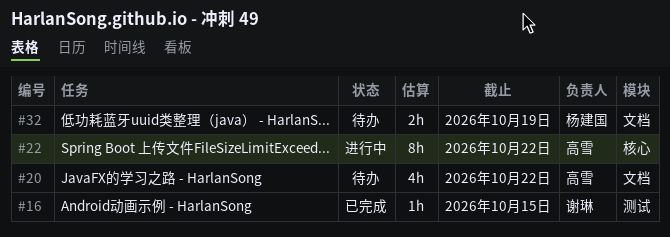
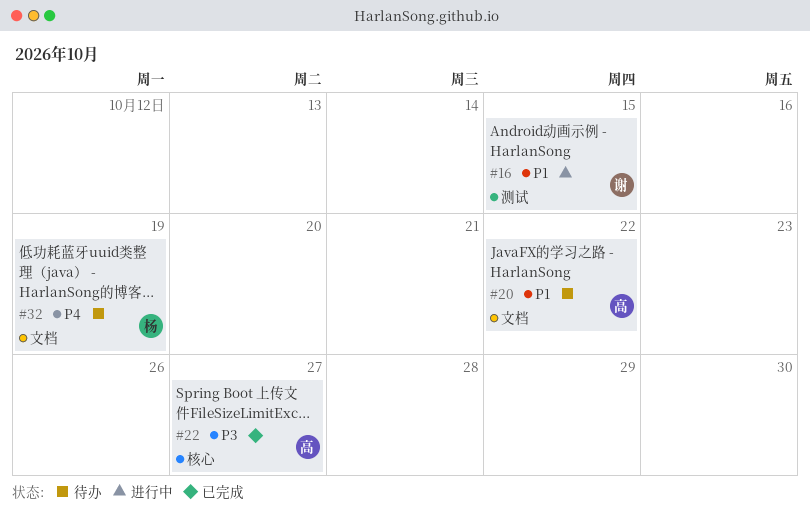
#16, status: 已完成 -> 进行中
#22, status: 进行中 -> 已完成
#22, due: Oct 22 -> Oct 27

